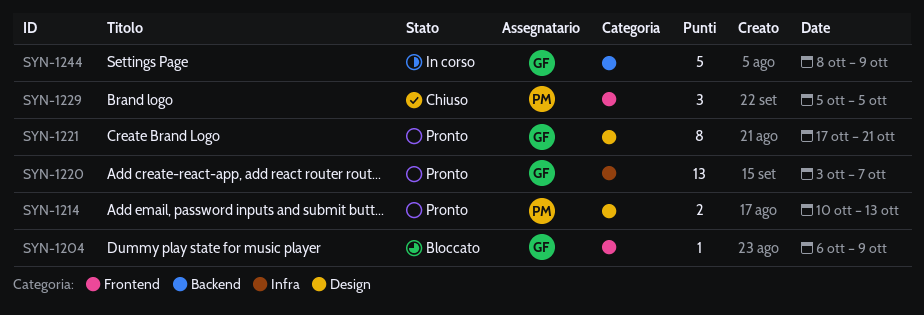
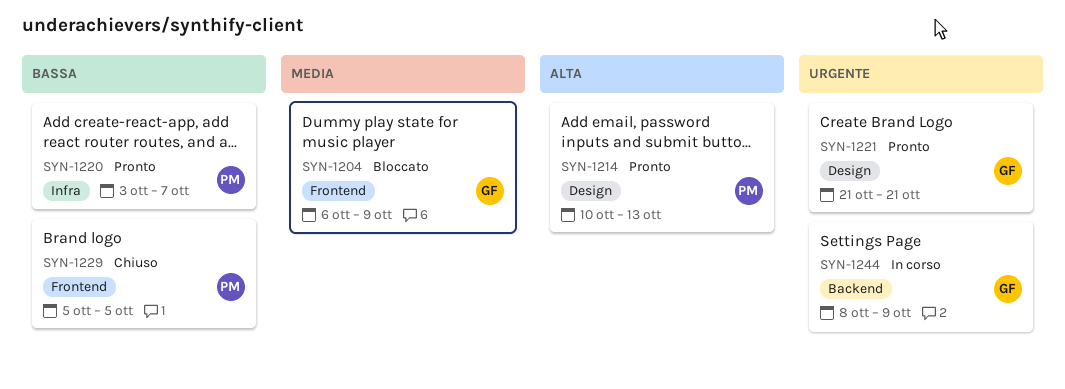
SYN-1220, owner: GF -> PM
SYN-1221, start: Oct 17 -> Oct 21

